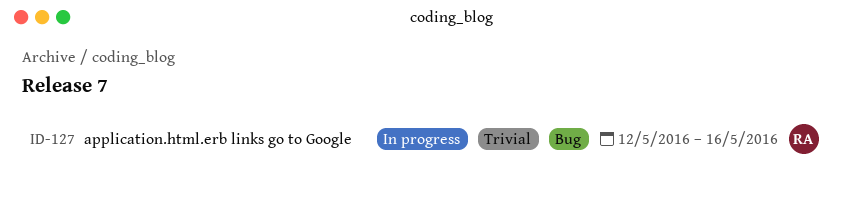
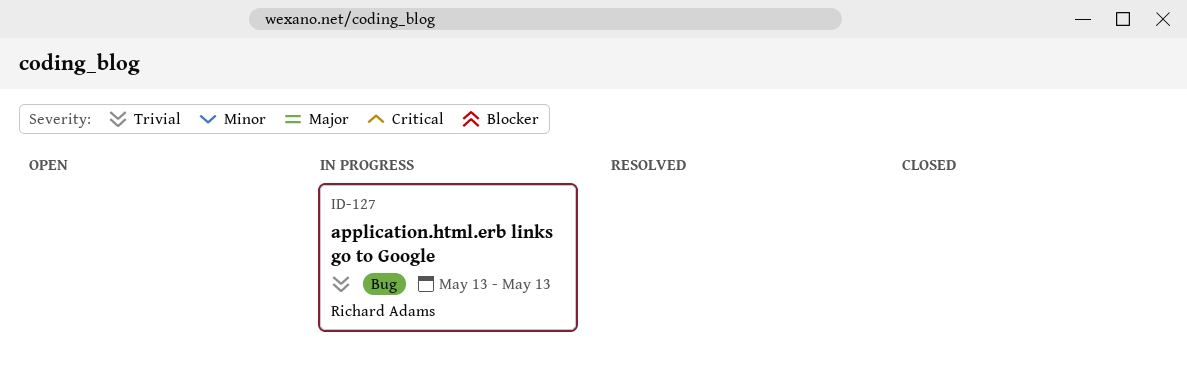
ID-127, start: May 12 -> May 13
ID-127, due: May 16 -> May 13

